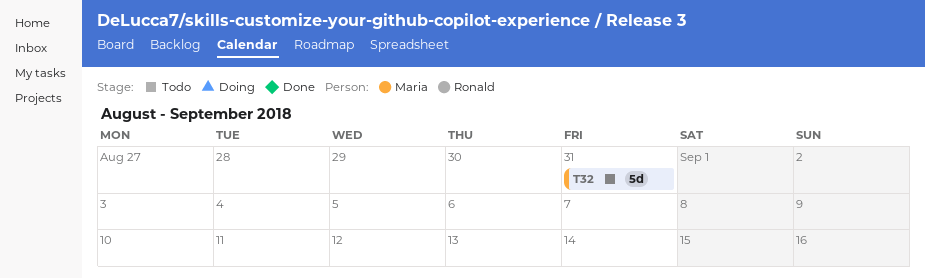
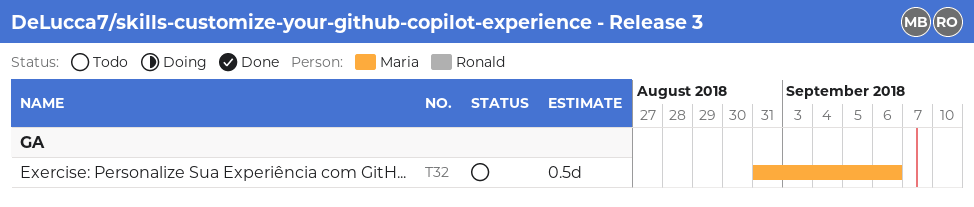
T32, estimate: 5d -> 0.5d
T32, due: Aug 31 -> Sep 6

